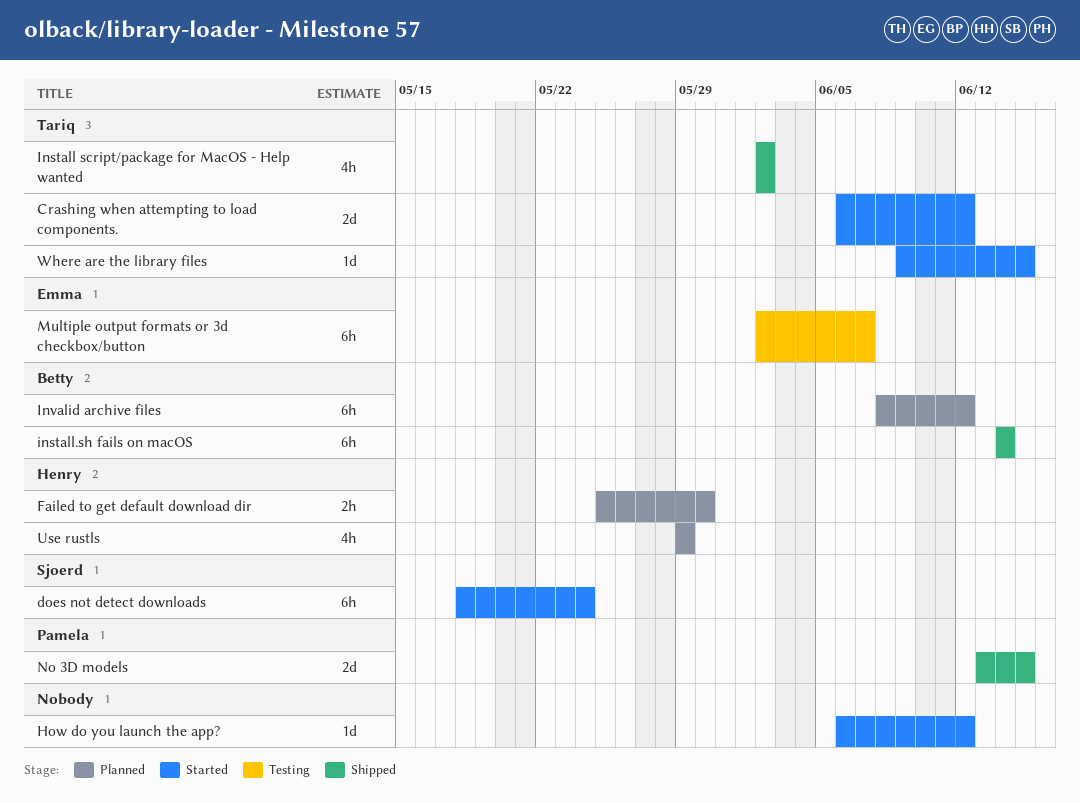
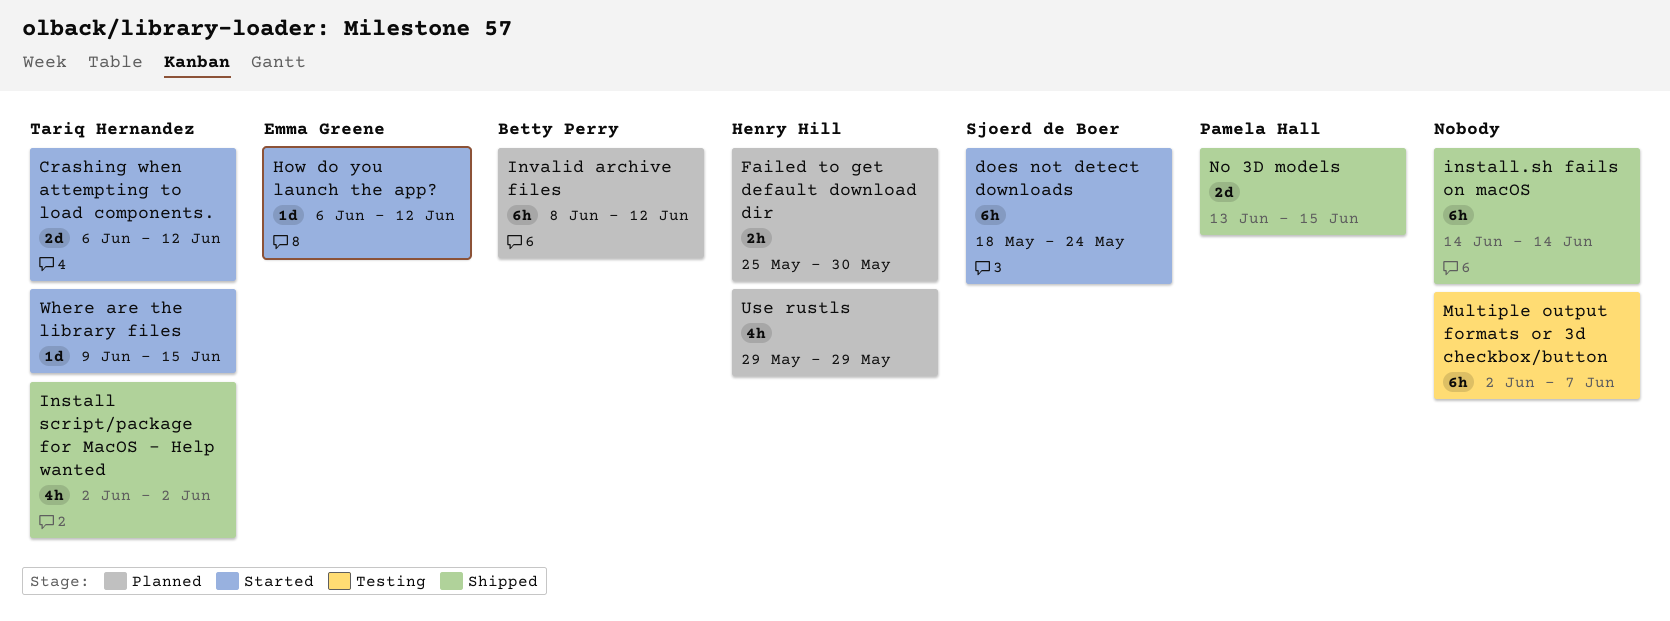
How do you launch the app?, owner: none -> Emma Greene
install.sh fails on macOS, owner: Betty Perry -> none
Multiple output formats or 3d checkbox/button, owner: Emma Greene -> none

